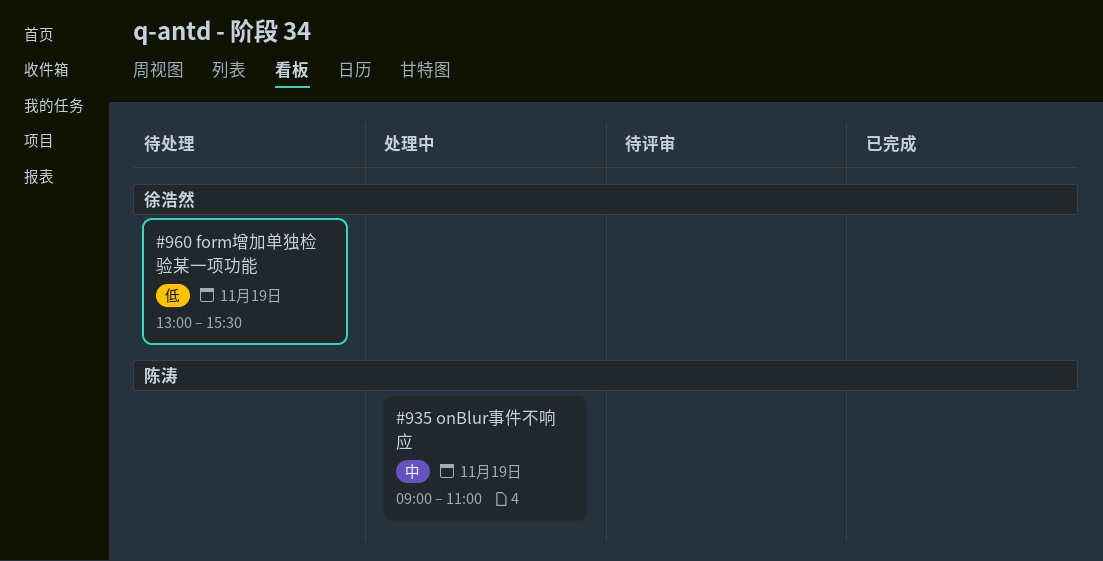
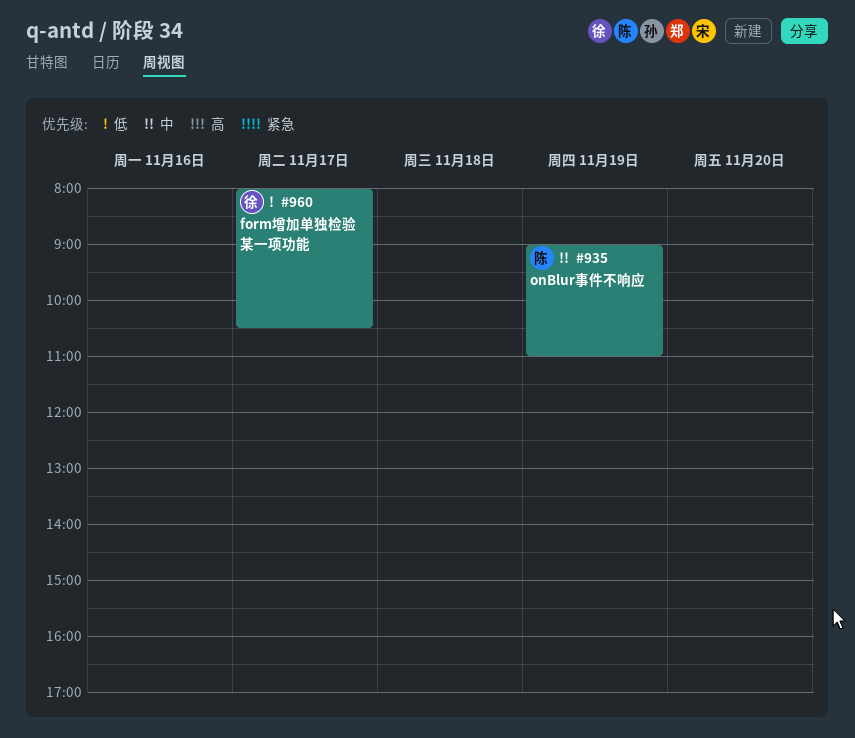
#960, day: Nov 19 -> Nov 17
#960, begins: 13:00 -> 08:00
#960, ends: 15:30 -> 10:30

